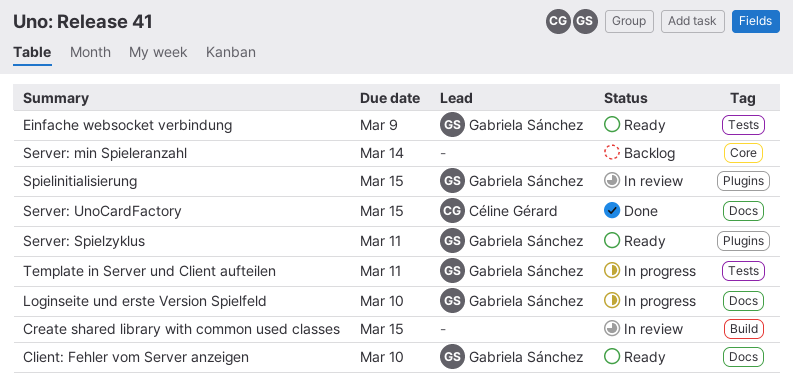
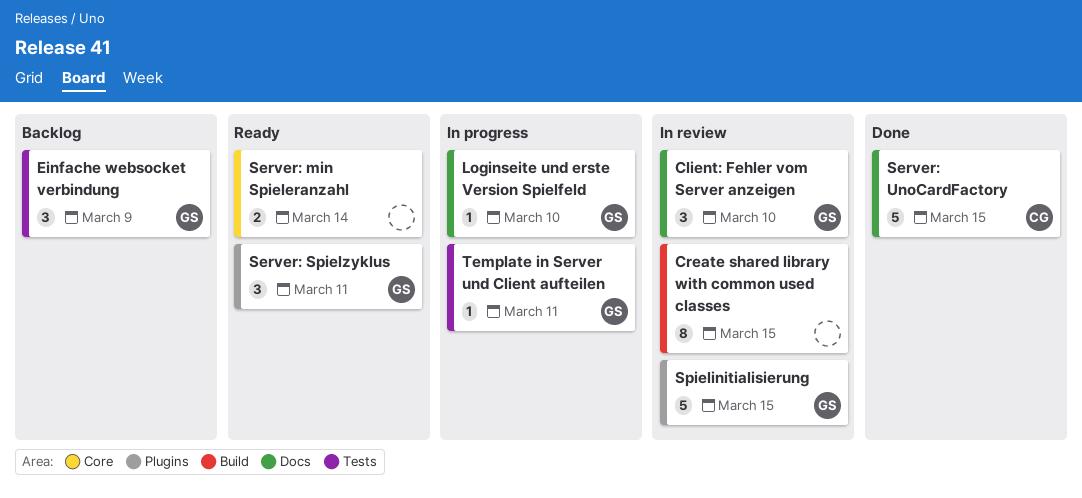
Client: Fehler vom Server anzeigen, status: Ready -> In review
Einfache websocket verbindung, status: Ready -> Backlog
Server: min Spieleranzahl, status: Backlog -> Ready

